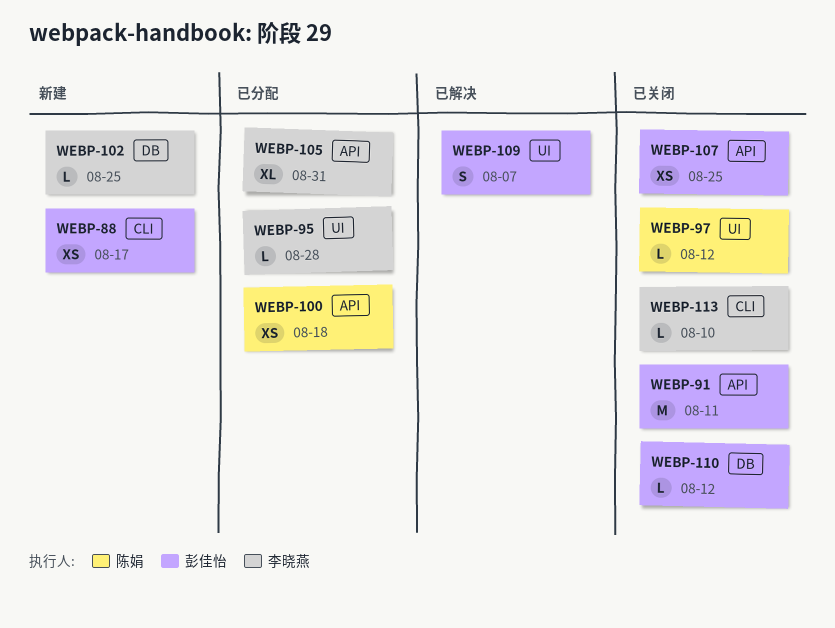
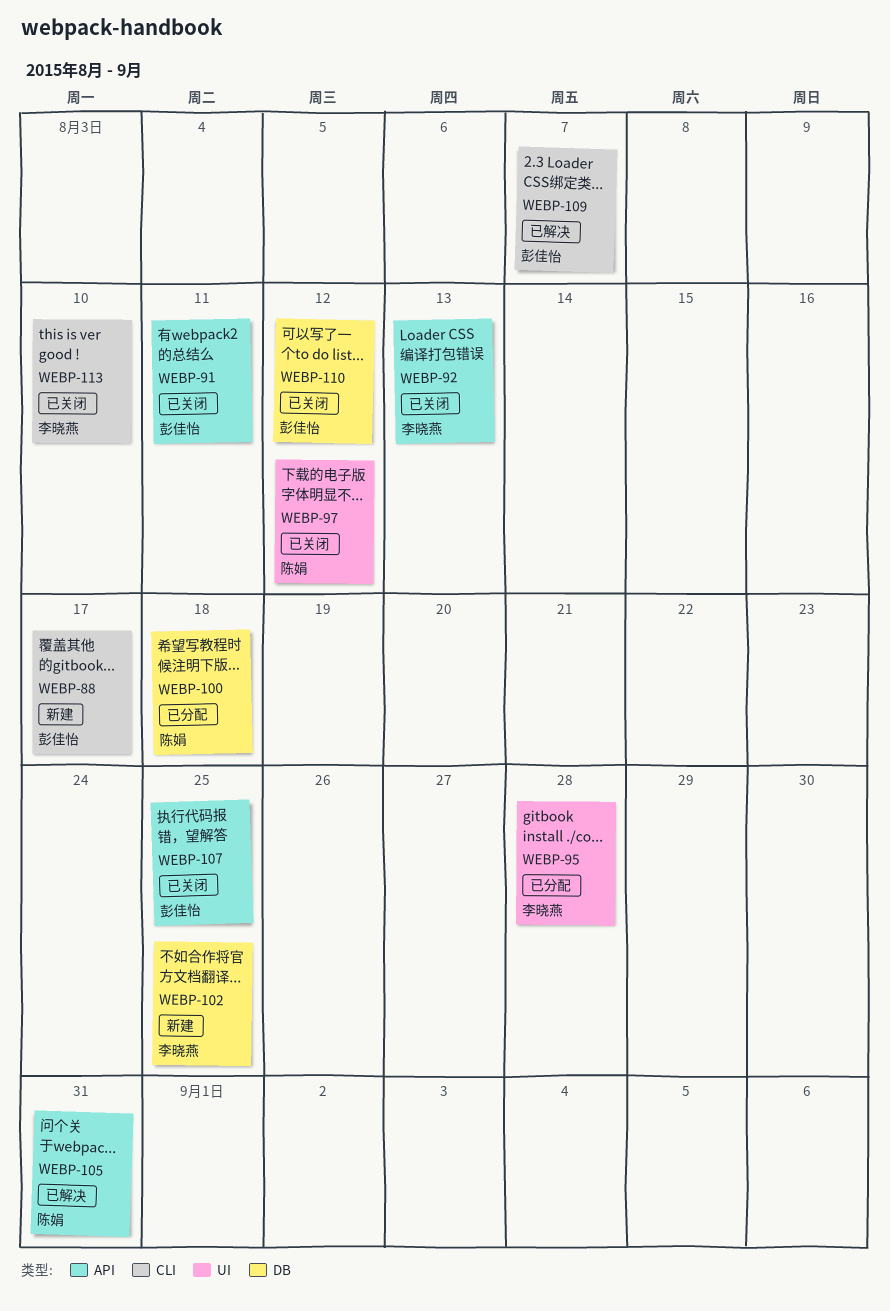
WEBP-92: none -> present
WEBP-100, label: API -> DB
WEBP-105, status: 已分配 -> 已解决
WEBP-105, owner: 李晓燕 -> 陈娟
WEBP-109, label: UI -> CLI

